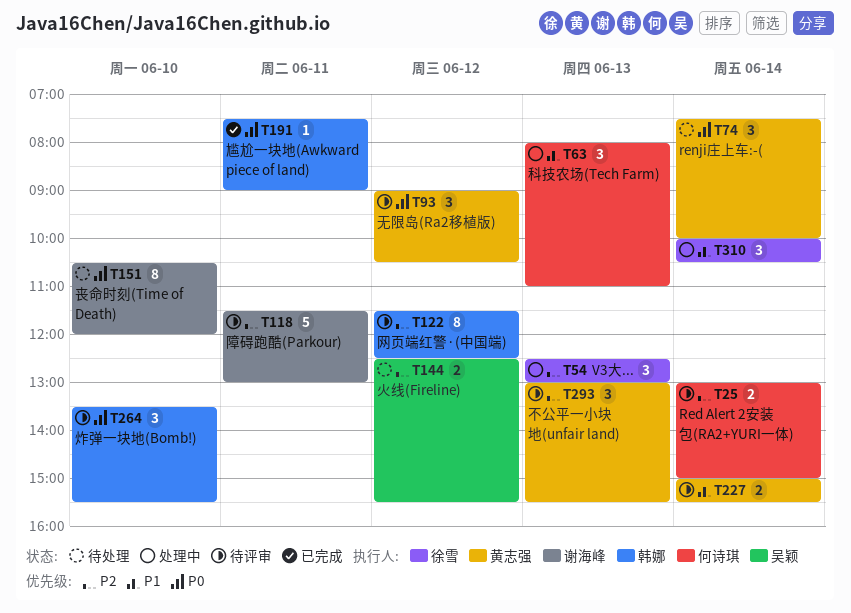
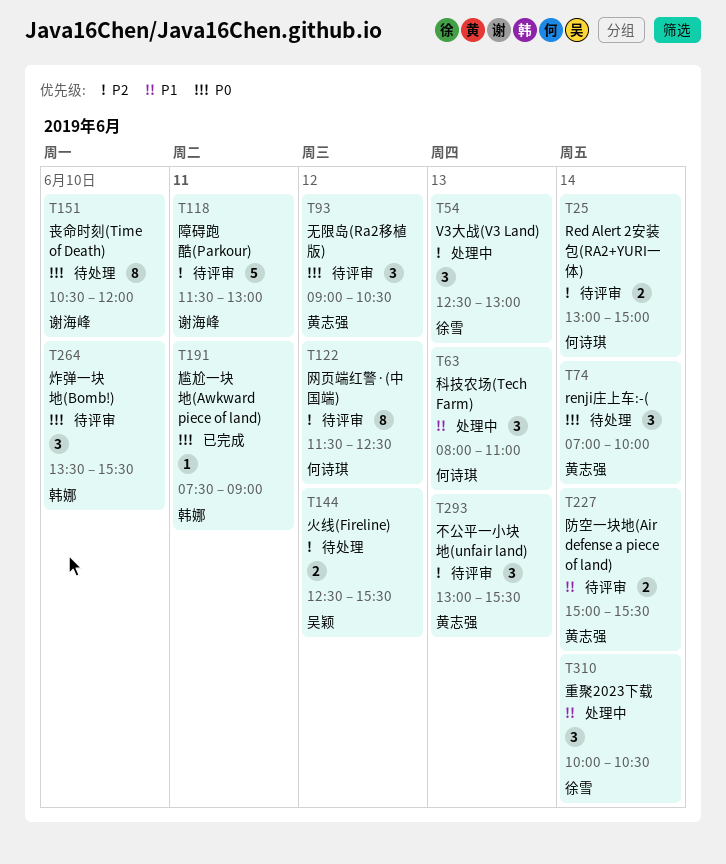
T74, begins: 07:30 -> 07:00
T122, owner: 韩娜 -> 何诗琪

